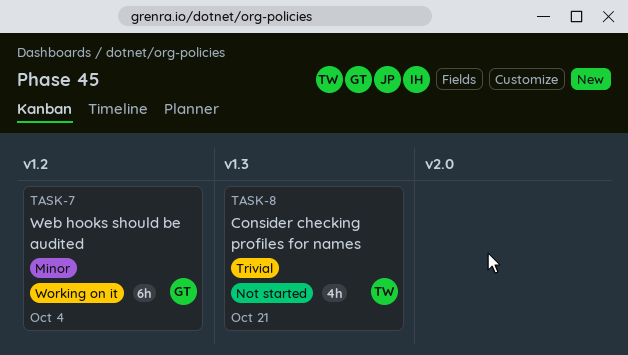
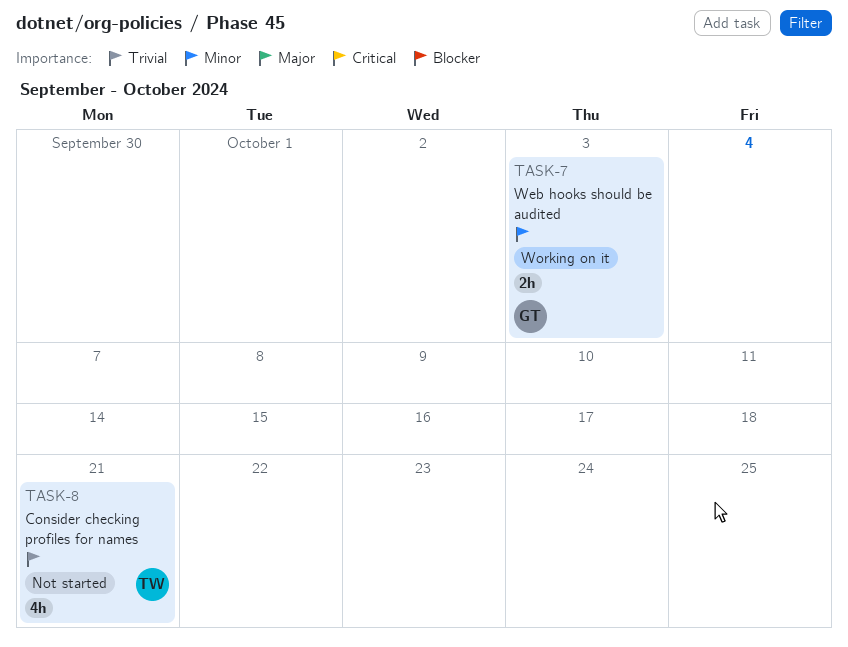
TASK-7, estimate: 6h -> 2h
TASK-7, due: Oct 4 -> Oct 3

